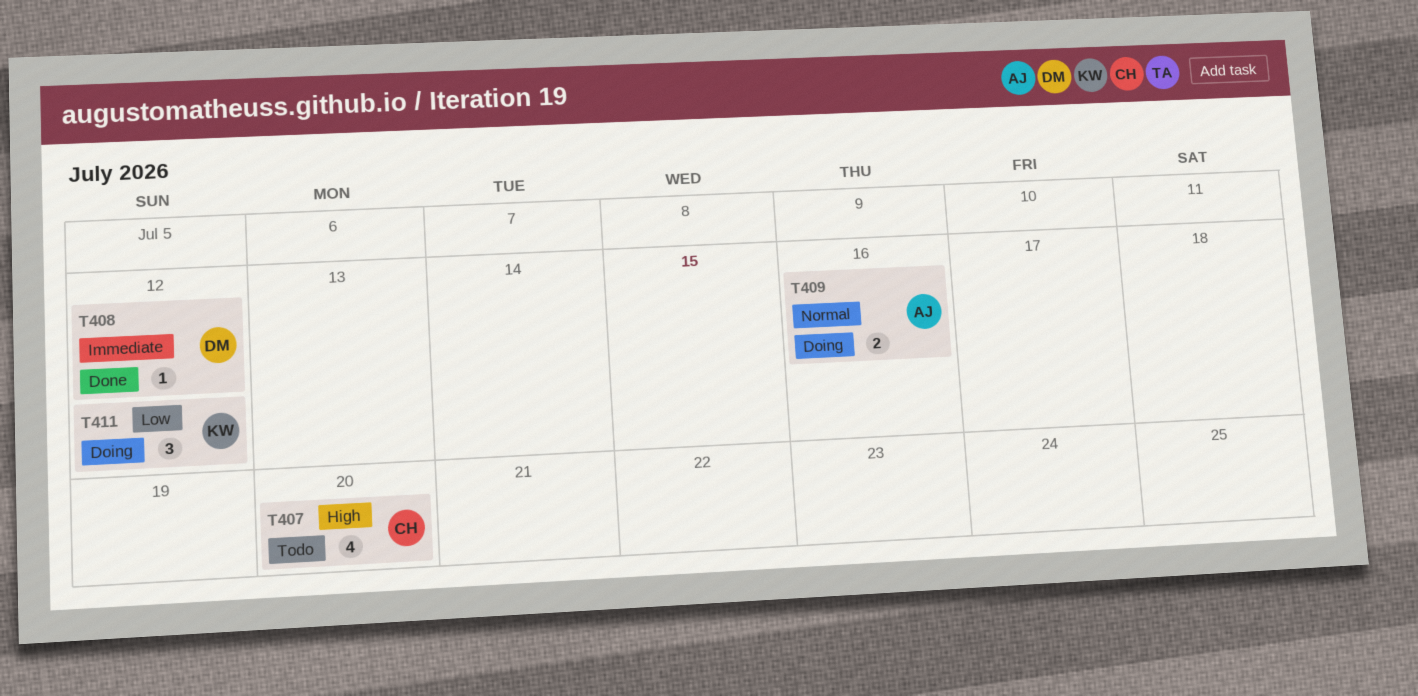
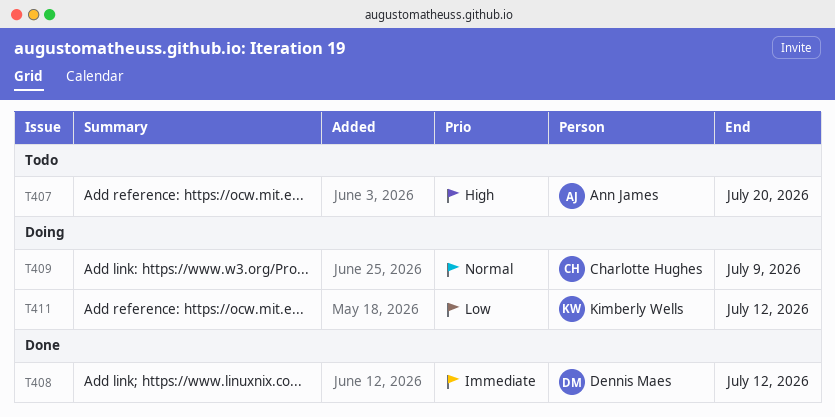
T407, owner: Charlotte Hughes -> Ann James
T409, owner: Ann James -> Charlotte Hughes
T409, due: Jul 16 -> Jul 9

